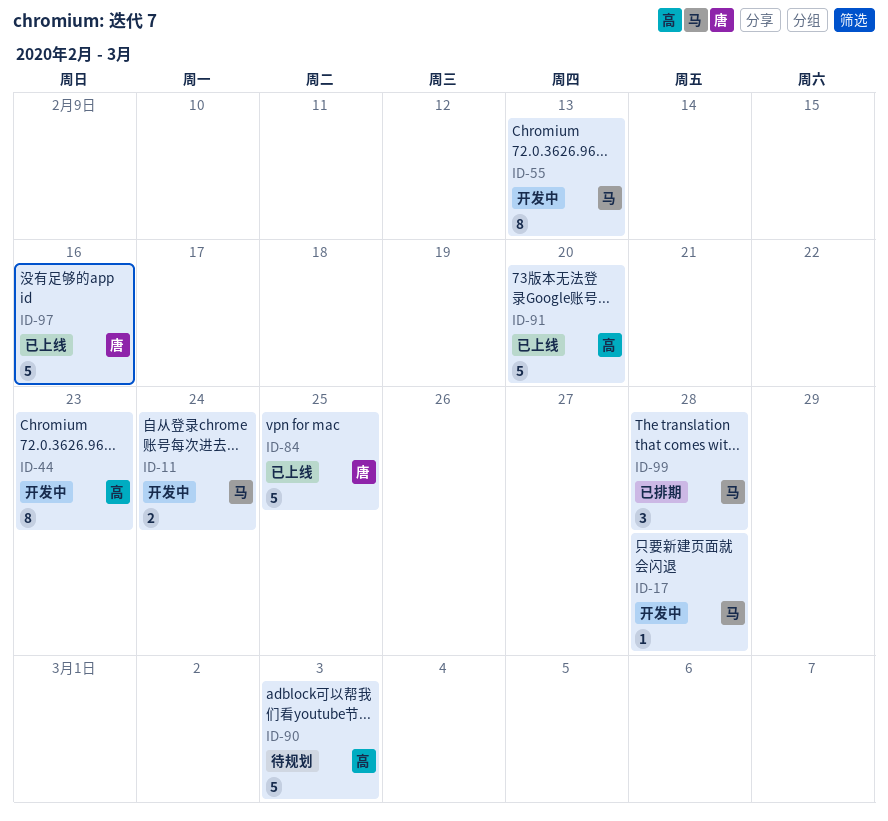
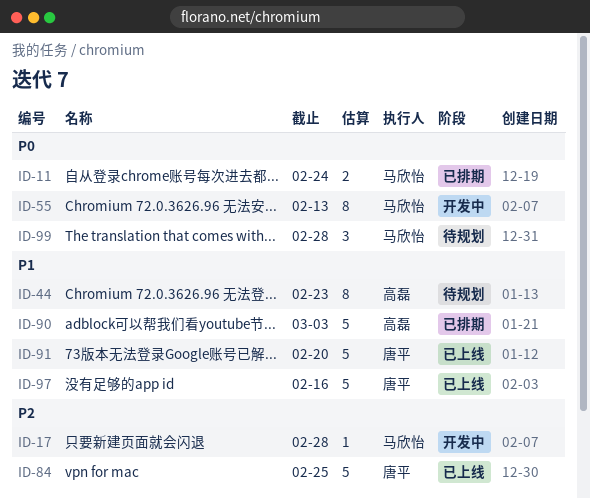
ID-11, status: 开发中 -> 已排期
ID-44, status: 开发中 -> 待规划
ID-90, status: 待规划 -> 已排期
ID-91, owner: 高磊 -> 唐平
ID-99, status: 已排期 -> 待规划

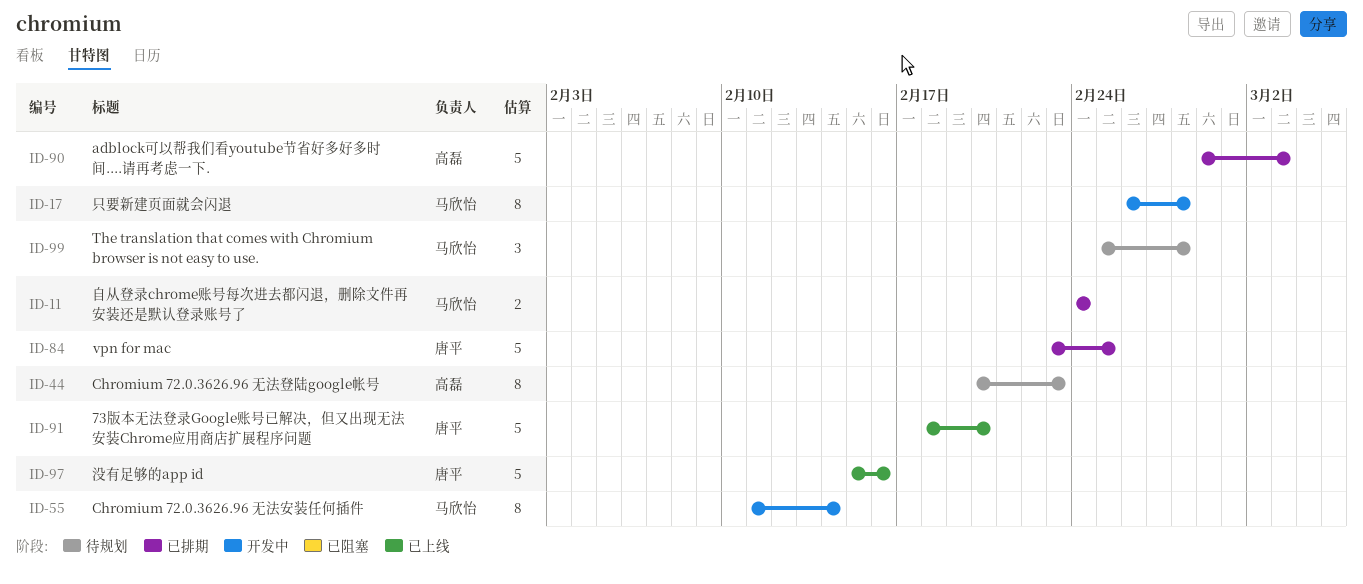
ID-17, estimate: 1 -> 8
ID-55, due: Feb 13 -> Feb 14
ID-84, status: 已上线 -> 已排期

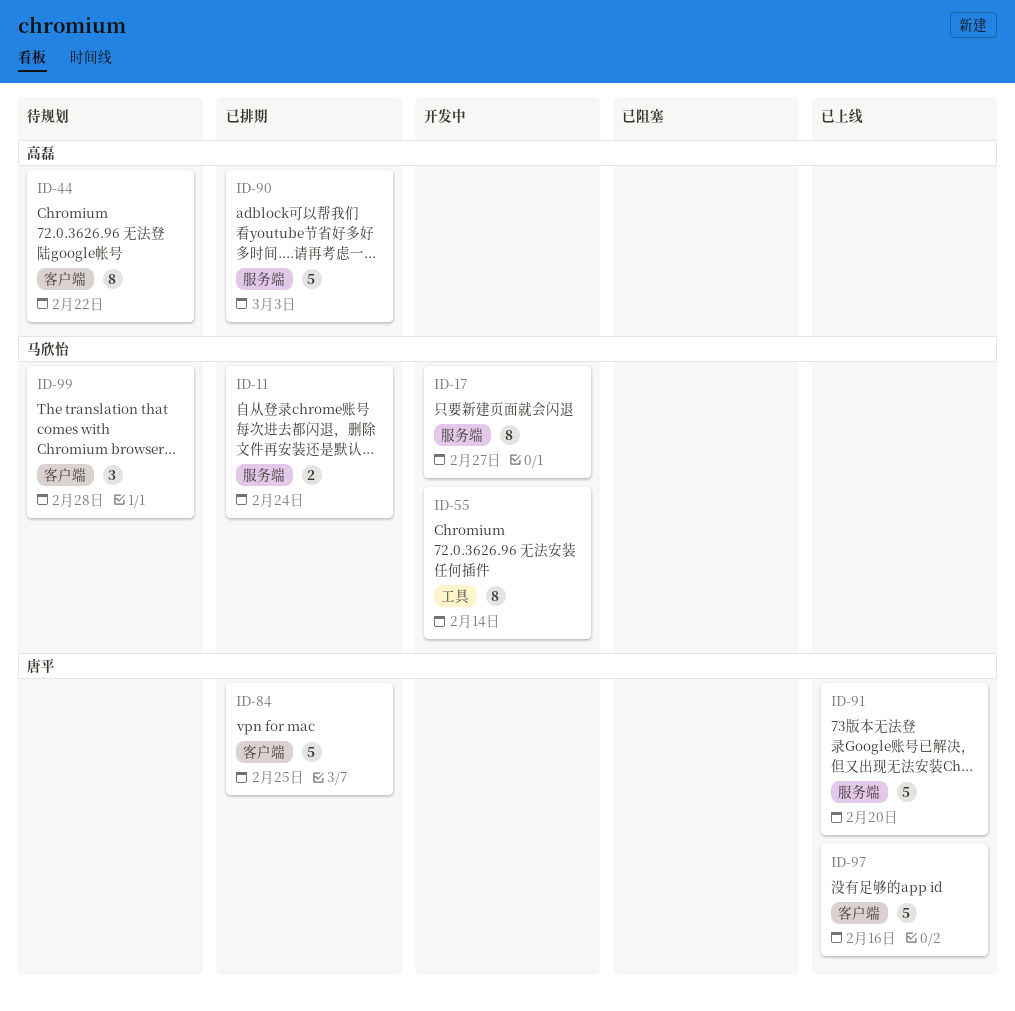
ID-17, due: Feb 28 -> Feb 27
ID-44, due: Feb 23 -> Feb 22

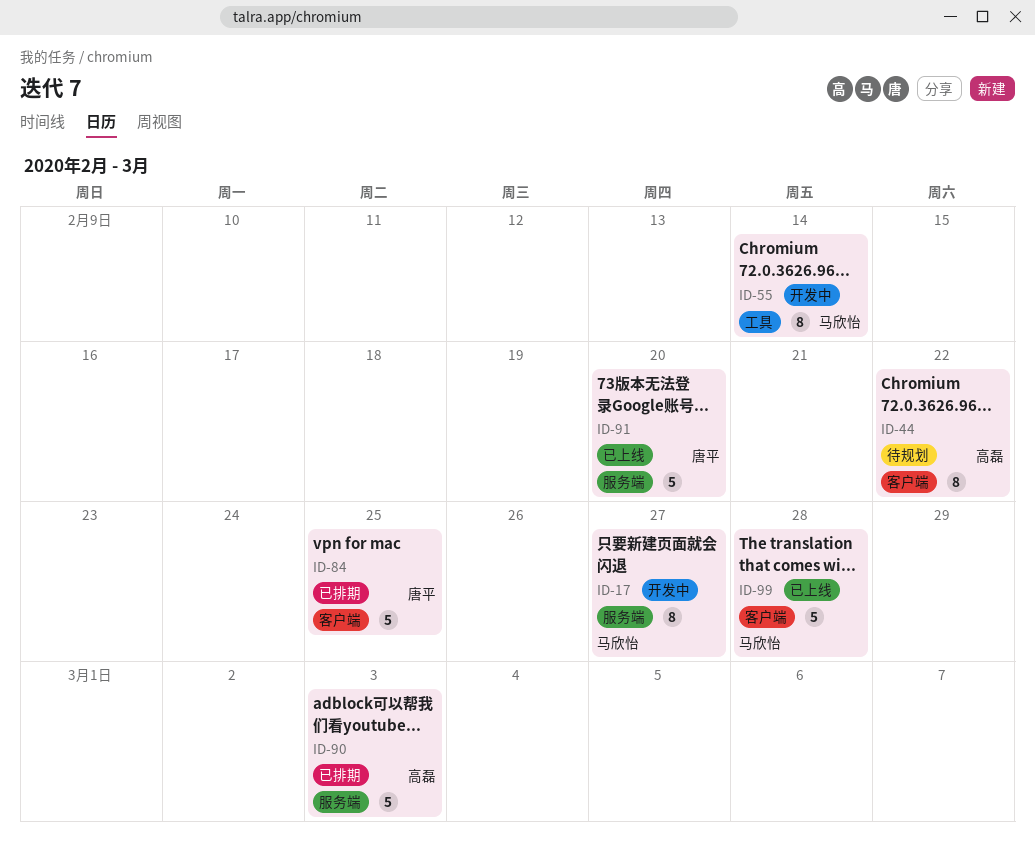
ID-11: present -> none
ID-97: present -> none
ID-99, status: 待规划 -> 已上线
ID-99, estimate: 3 -> 5

